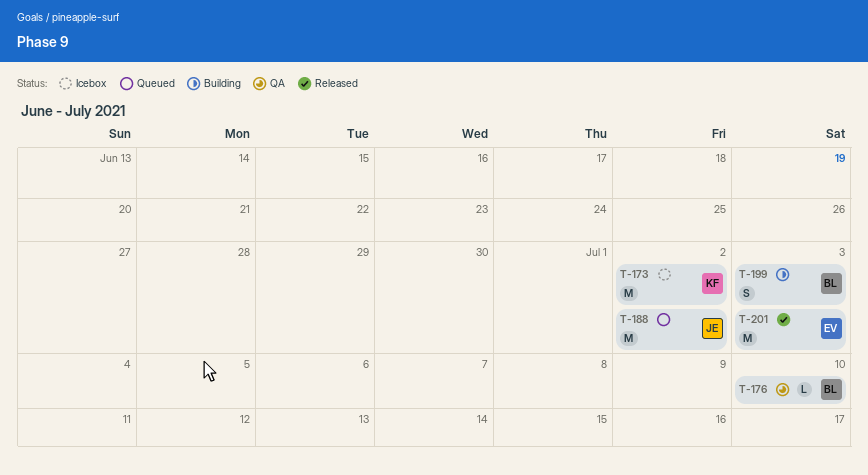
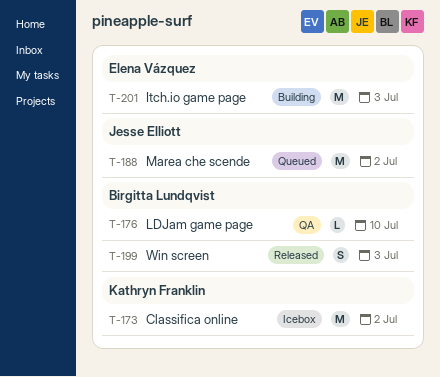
T-199, status: Building -> Released
T-201, status: Released -> Building

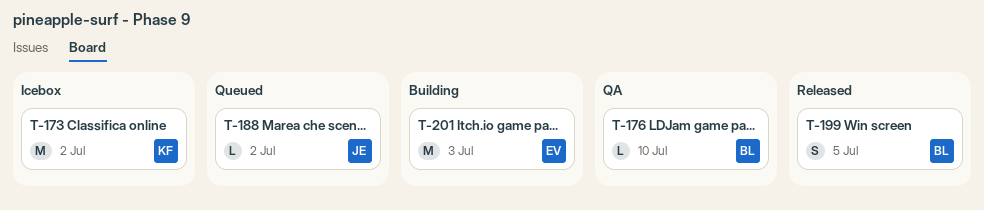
T-188, estimate: M -> L
T-199, due: Jul 3 -> Jul 5

